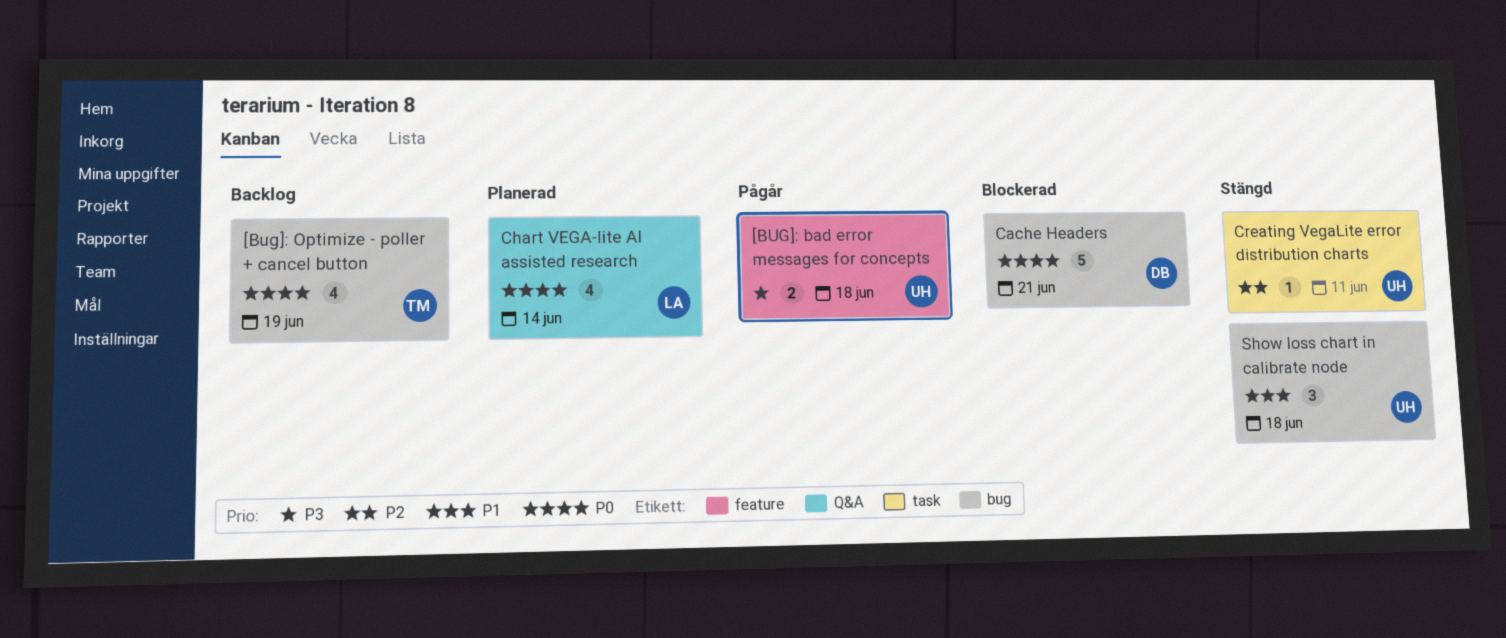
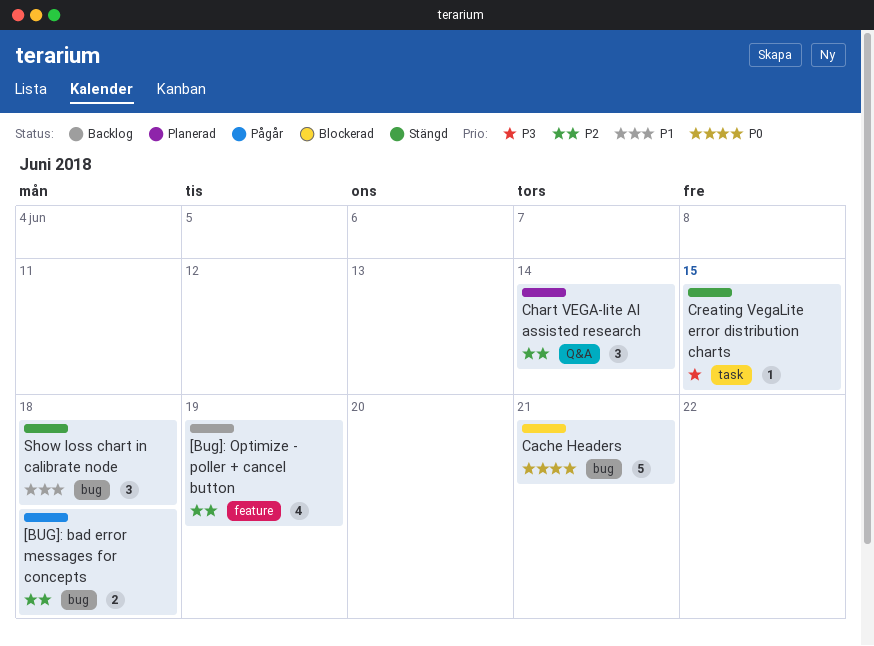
[BUG]: bad error messages for concepts, priority: P3 -> P2
[BUG]: bad error messages for concepts, label: feature -> bug
[Bug]: Optimize - poller + cancel button, priority: P0 -> P2
[Bug]: Optimize - poller + cancel button, label: bug -> feature
Chart VEGA-lite AI assisted research, priority: P0 -> P2
Chart VEGA-lite AI assisted research, estimate: 4 -> 3
Creating VegaLite error distribution charts, priority: P2 -> P3
Creating VegaLite error distribution charts, due: Jun 11 -> Jun 15

